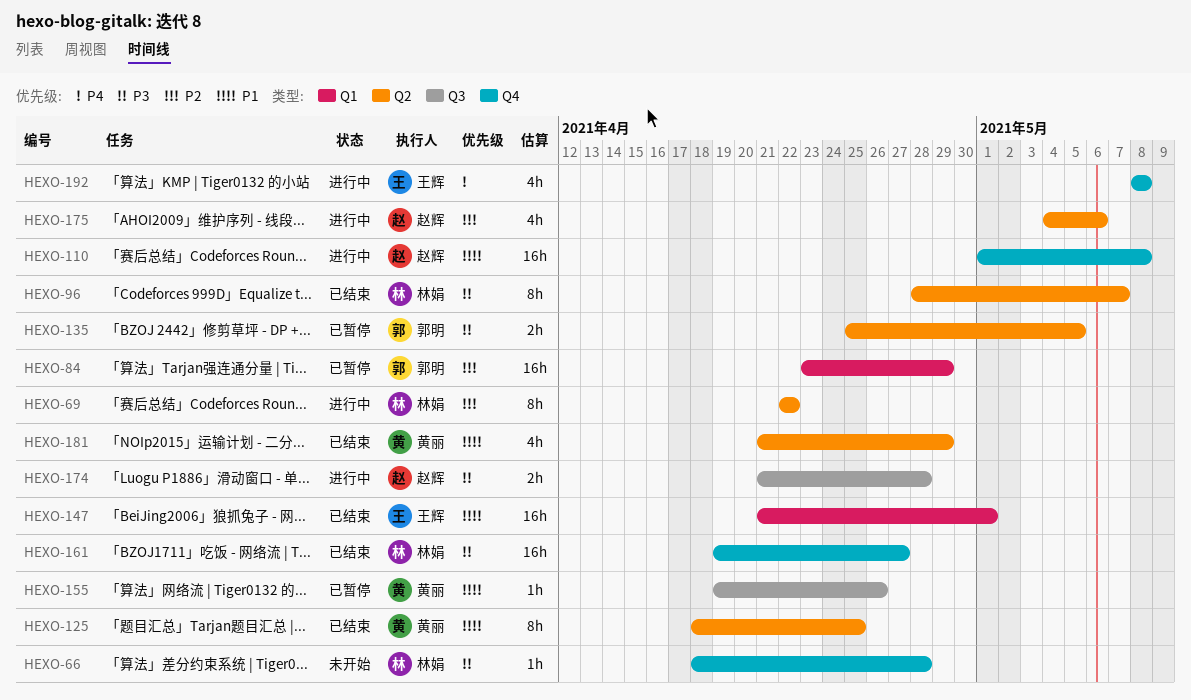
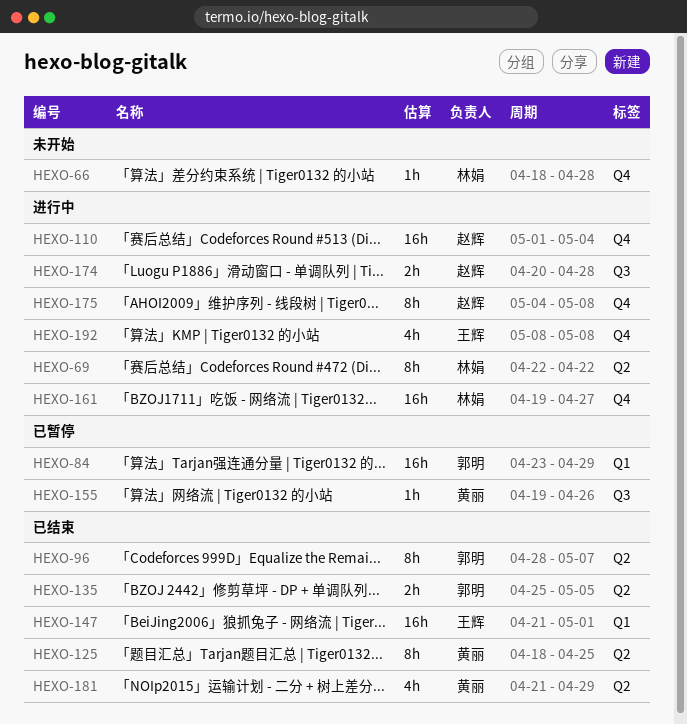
HEXO-96, owner: 林娟 -> 郭明
HEXO-110, due: May 8 -> May 4
HEXO-135, status: 已暂停 -> 已结束
HEXO-161, status: 已结束 -> 进行中
HEXO-174, start: Apr 21 -> Apr 20
HEXO-175, label: Q2 -> Q4
HEXO-175, estimate: 4h -> 8h
HEXO-175, due: May 6 -> May 8

